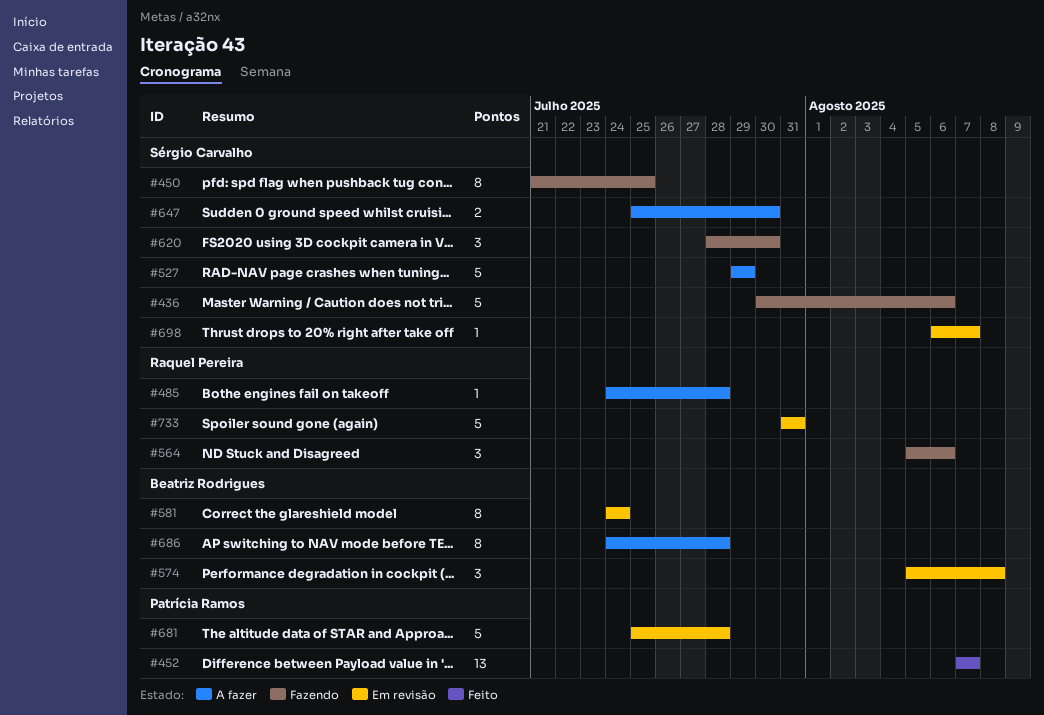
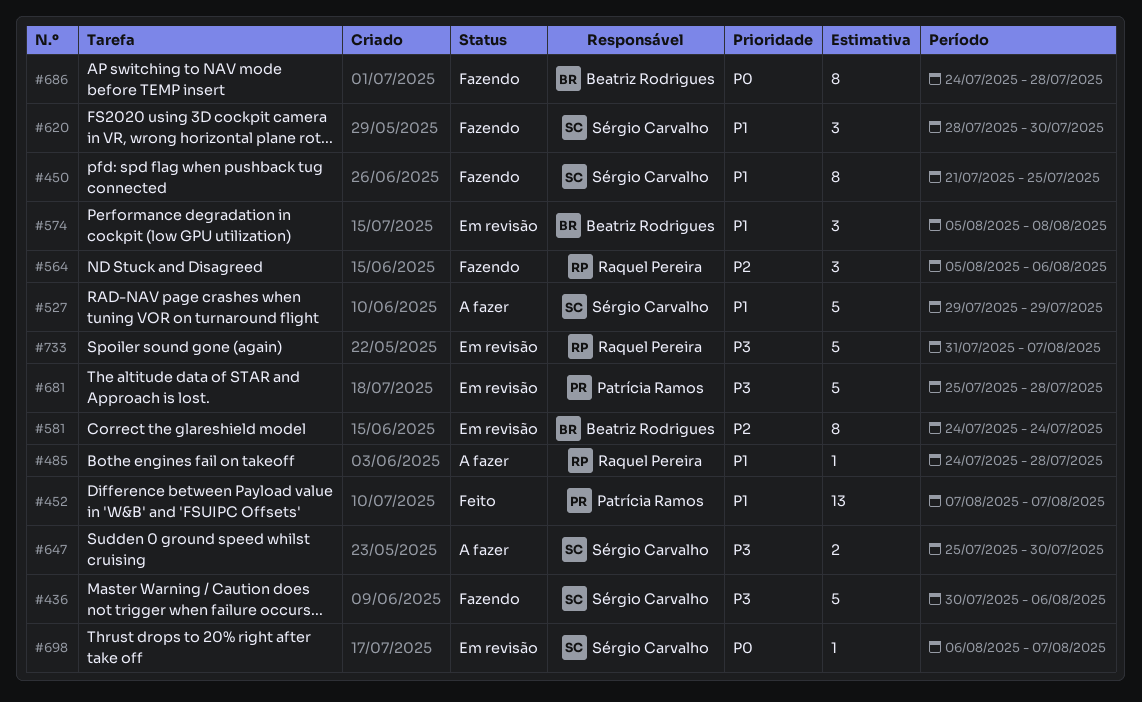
#686, status: A fazer -> Fazendo
#733, due: Jul 31 -> Aug 7

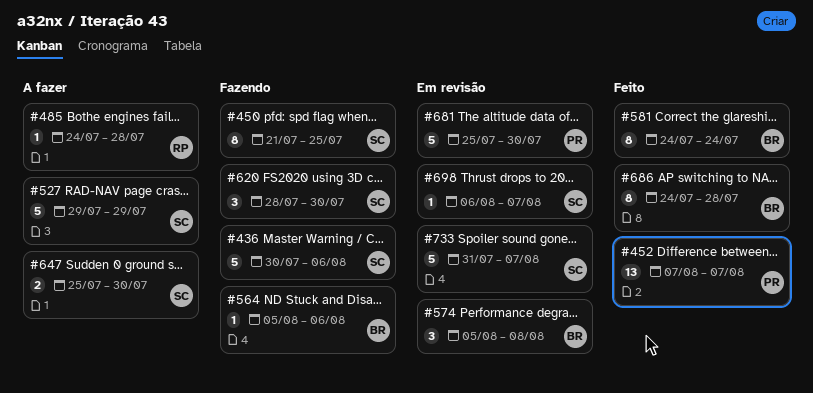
#564, owner: Raquel Pereira -> Beatriz Rodrigues
#564, estimate: 3 -> 1
#581, status: Em revisão -> Feito
#681, due: Jul 28 -> Jul 30
#686, status: Fazendo -> Feito
#733, owner: Raquel Pereira -> Sérgio Carvalho

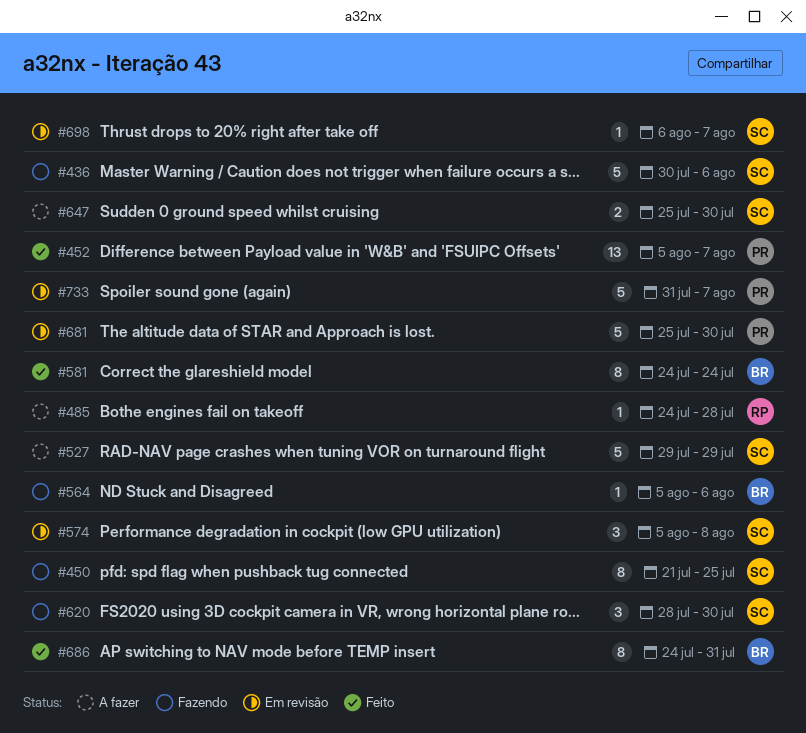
#452, start: Aug 7 -> Aug 5
#574, owner: BR -> SC
#686, due: Jul 28 -> Jul 31
#733, owner: SC -> PR

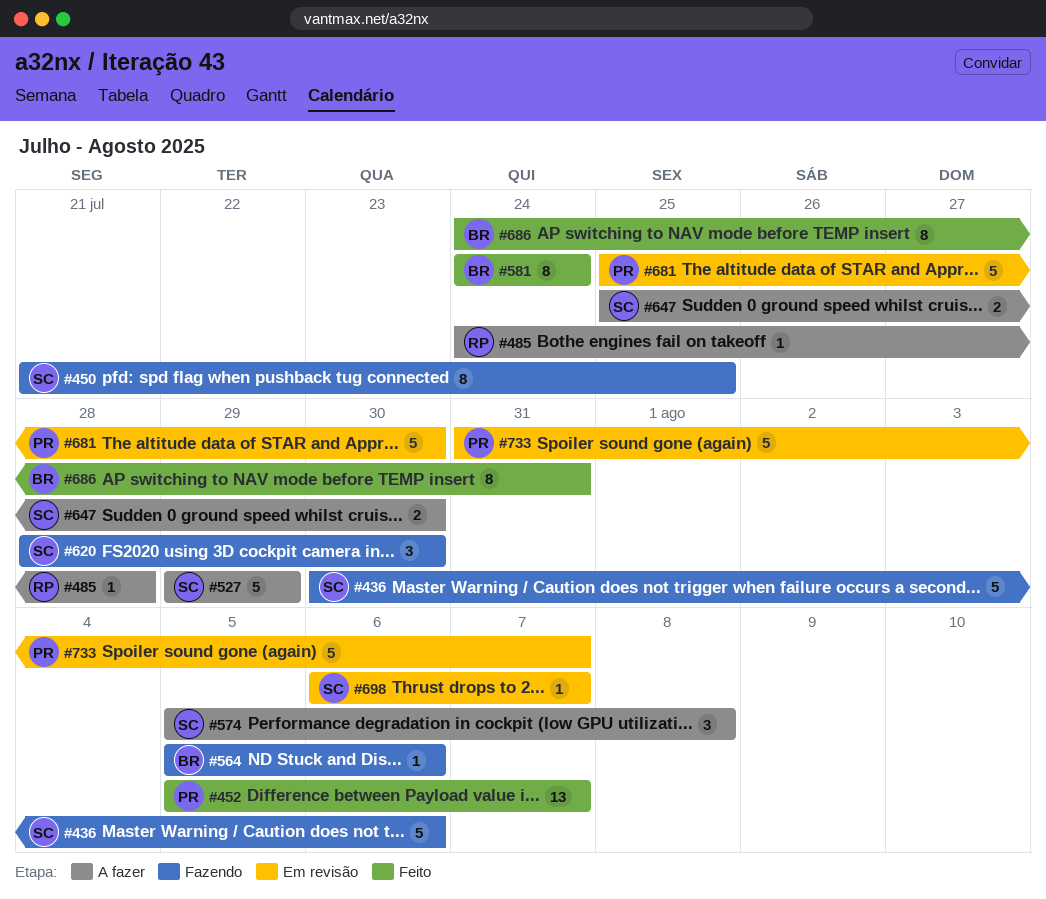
#574, status: Em revisão -> A fazer

